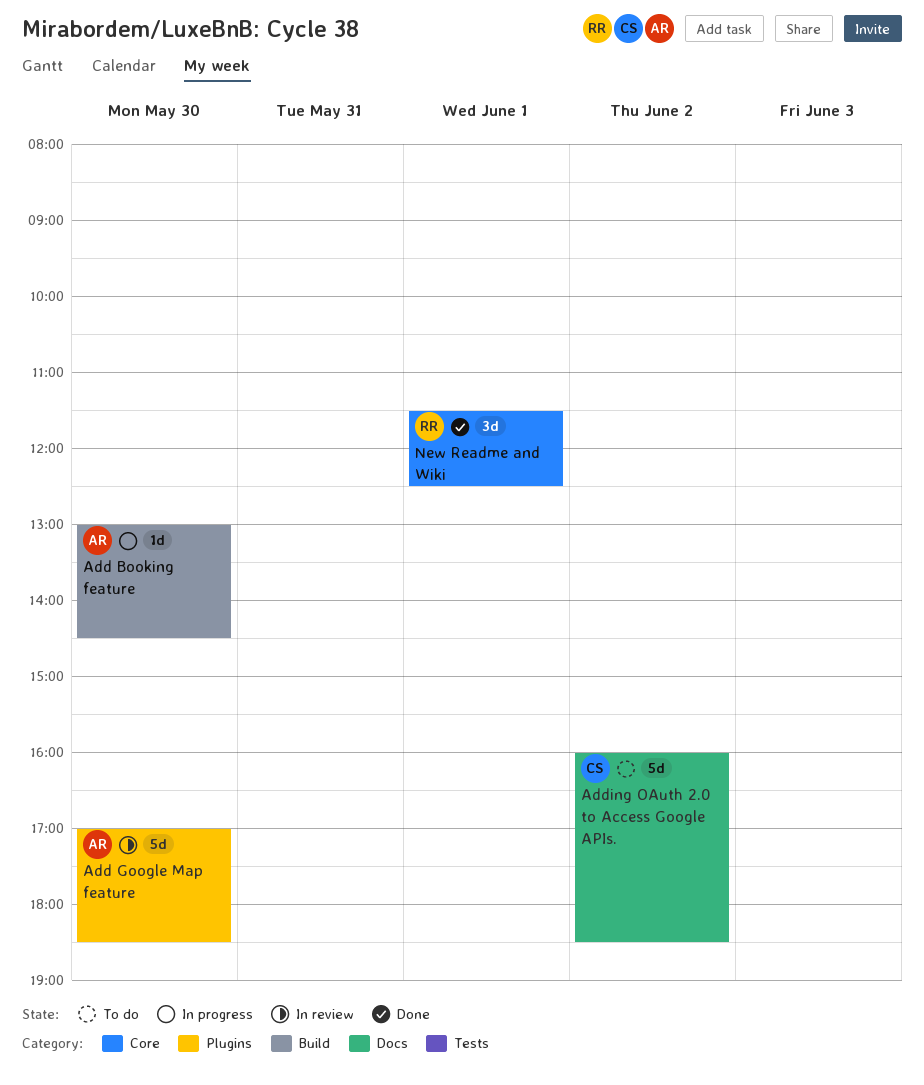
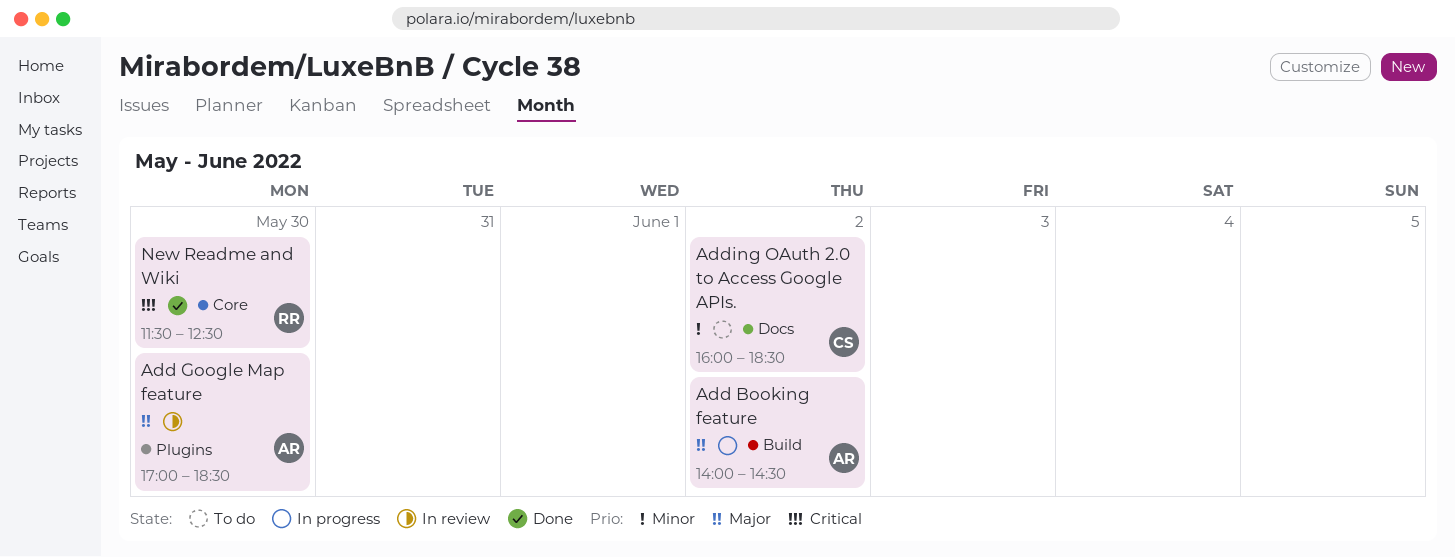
Add Booking feature, day: May 30 -> Jun 2
Add Booking feature, begins: 13:00 -> 14:00
New Readme and Wiki, day: Jun 1 -> May 30

